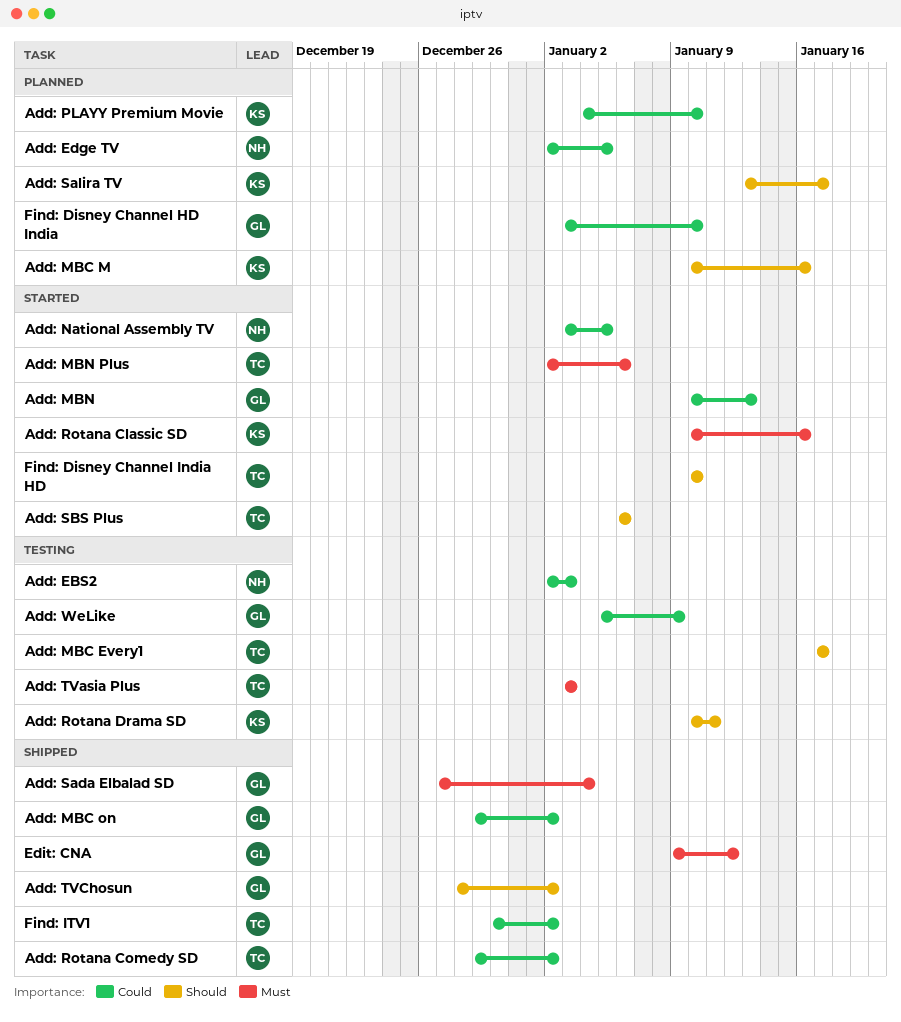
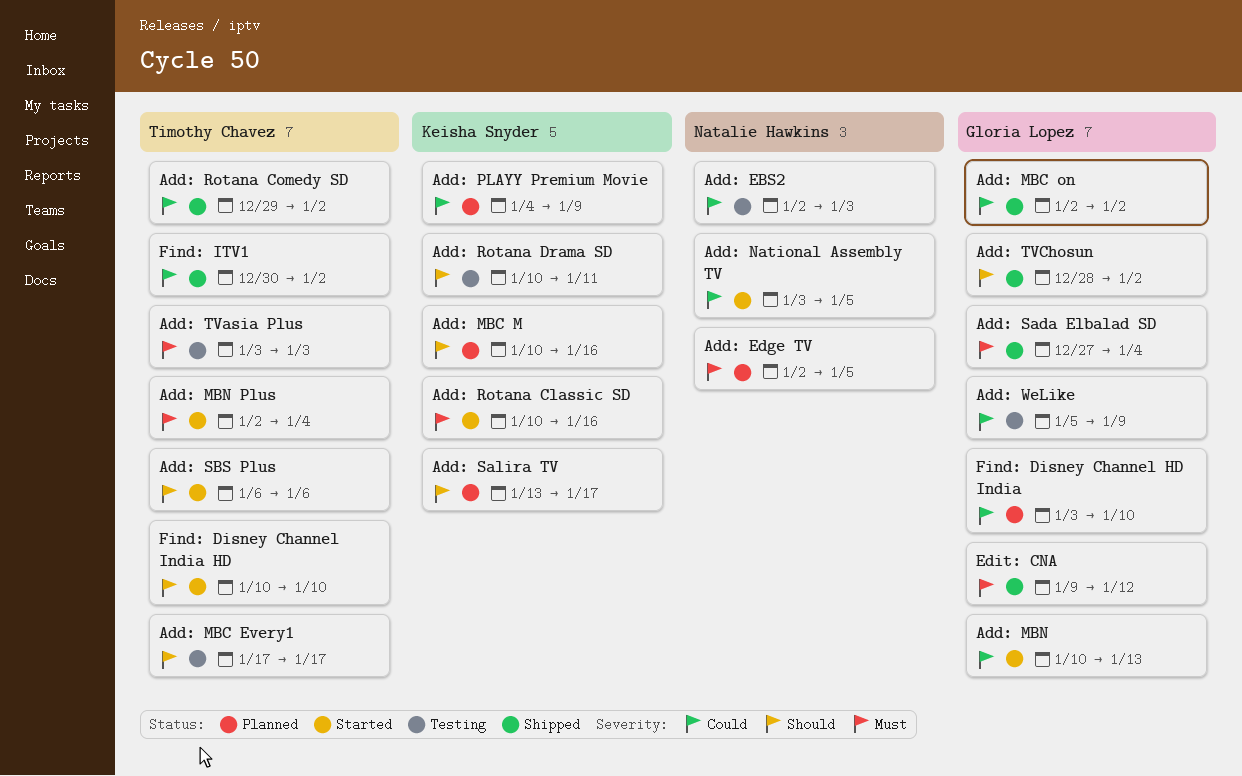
Add: Edge TV, priority: Could -> Must
Add: MBC on, start: Dec 29 -> Jan 2
Add: MBN Plus, due: Jan 6 -> Jan 4
Add: PLAYY Premium Movie, due: Jan 10 -> Jan 9

